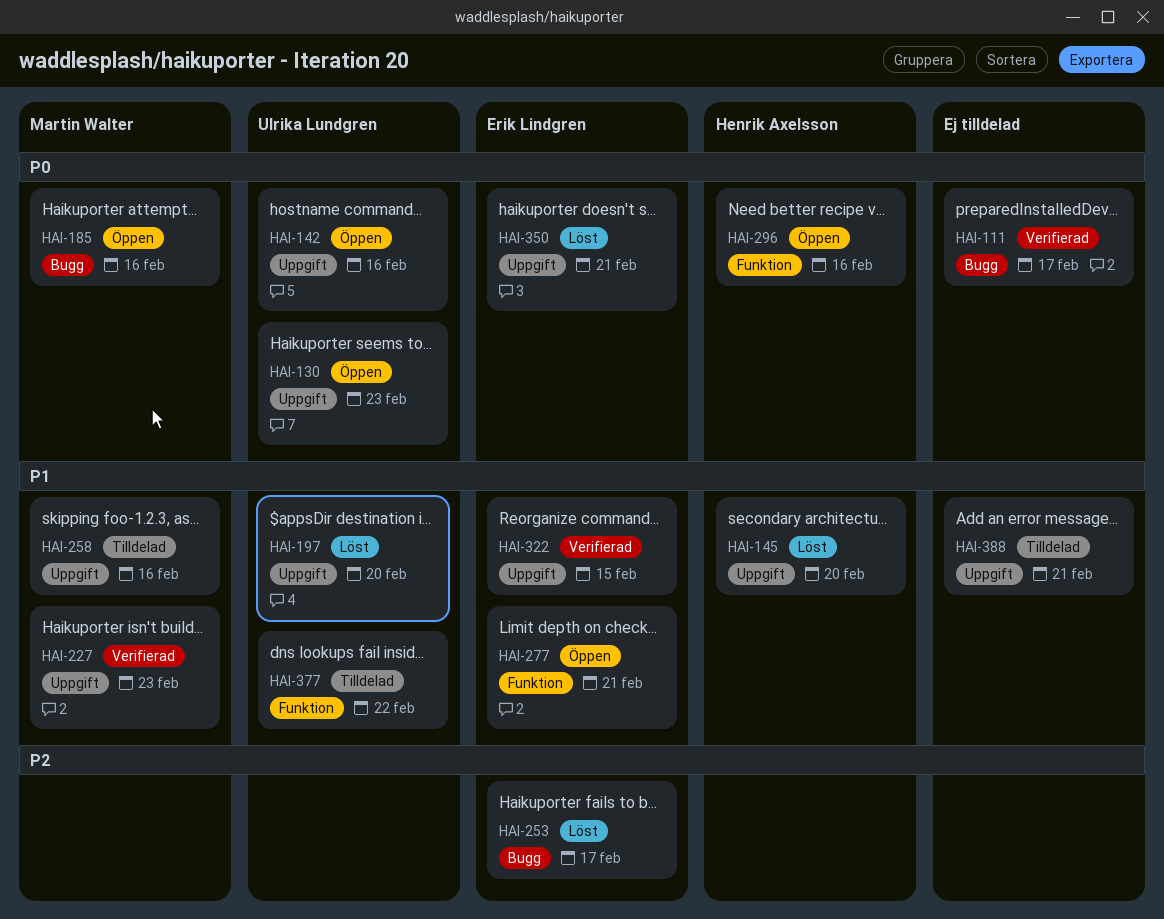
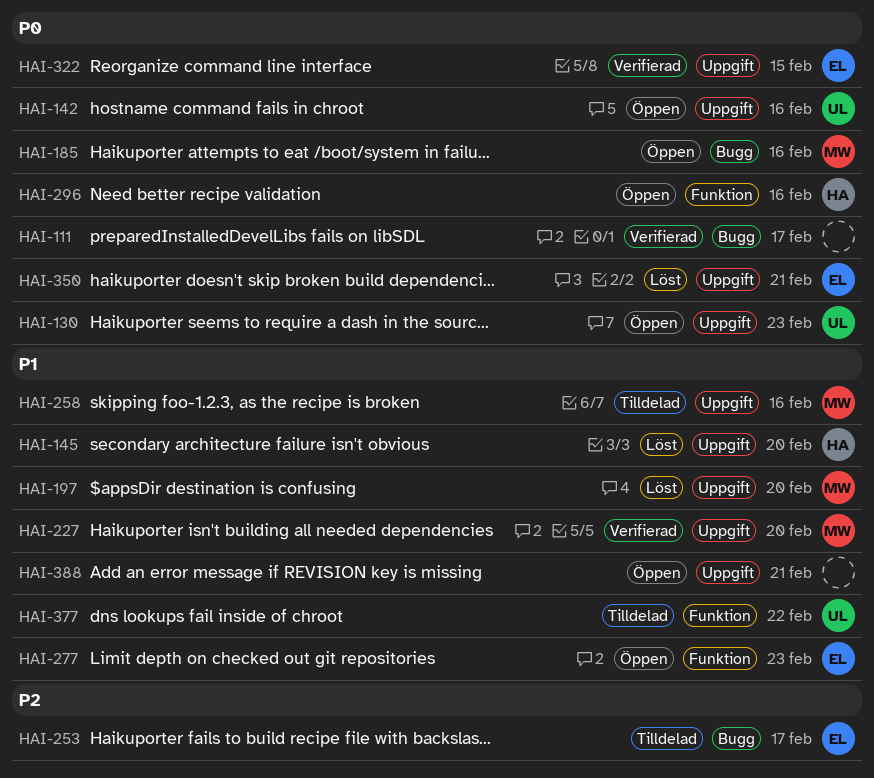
HAI-197, owner: Ulrika Lundgren -> Martin Walter
HAI-227, due: Feb 23 -> Feb 20
HAI-253, status: Löst -> Tilldelad
HAI-277, due: Feb 21 -> Feb 23
HAI-322, priority: P1 -> P0
HAI-388, status: Tilldelad -> Öppen

